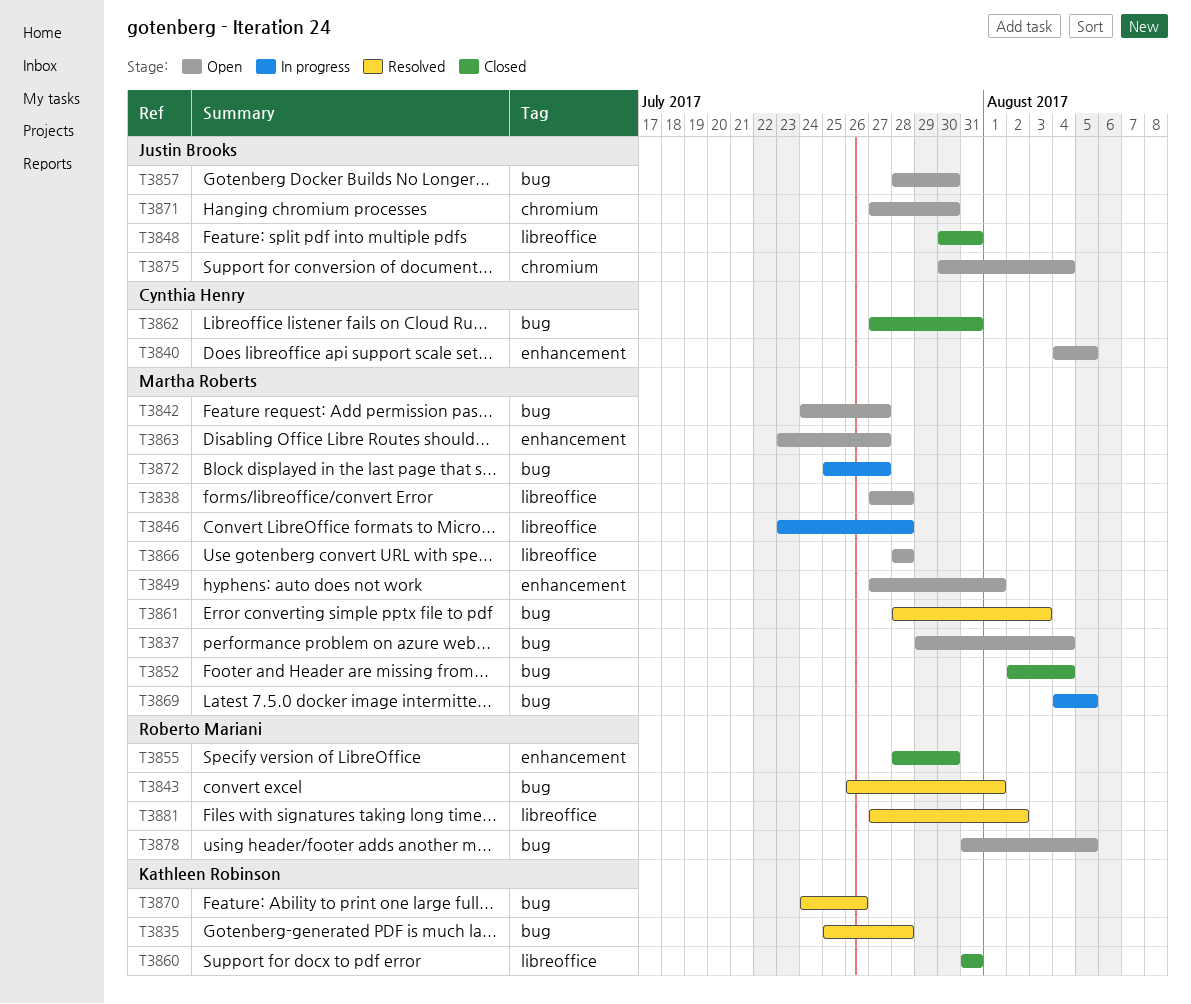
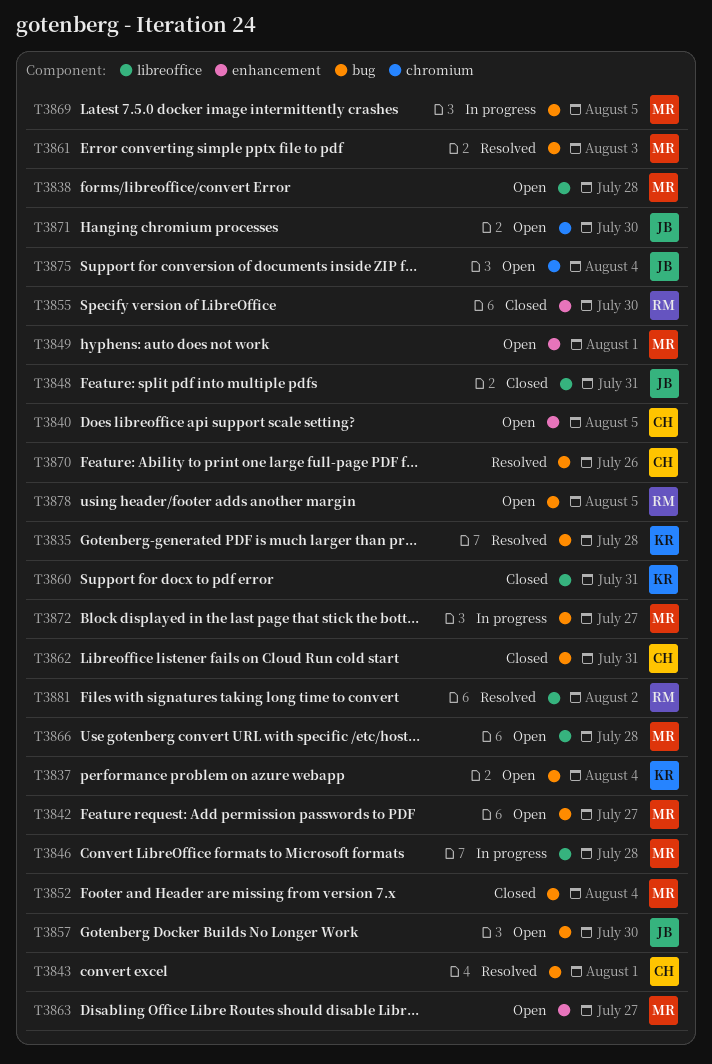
T3837, owner: Martha Roberts -> Kathleen Robinson
T3843, owner: Roberto Mariani -> Cynthia Henry
T3870, owner: Kathleen Robinson -> Cynthia Henry

